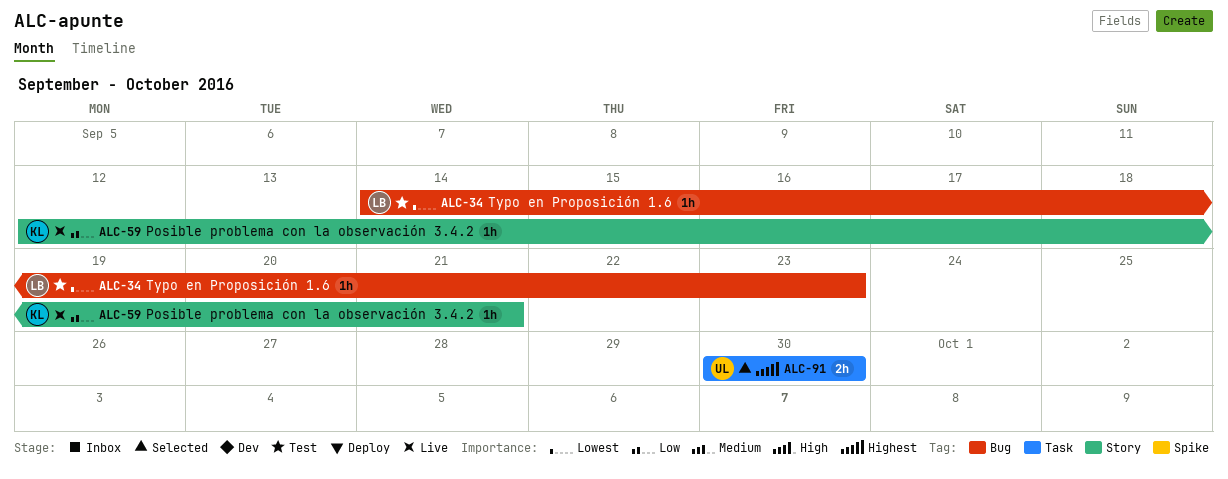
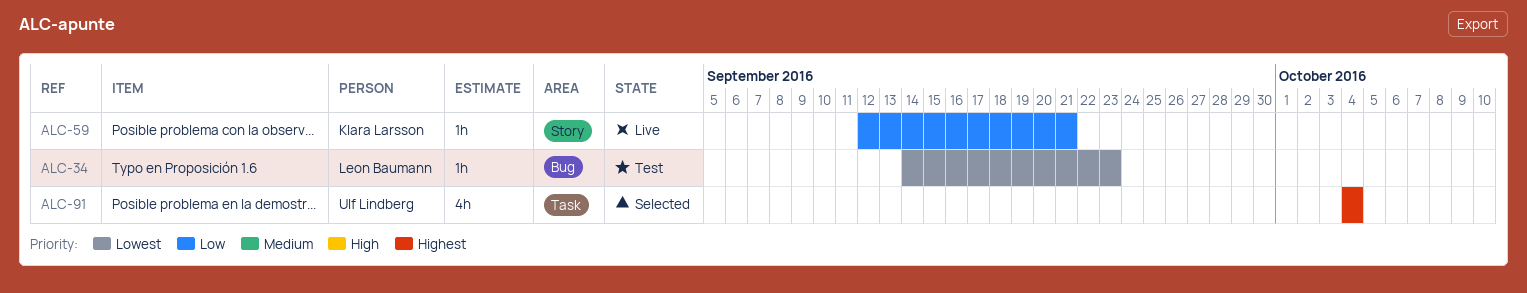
ALC-91, estimate: 2h -> 4h
ALC-91, start: Sep 30 -> Oct 4
ALC-91, due: Sep 30 -> Oct 4

